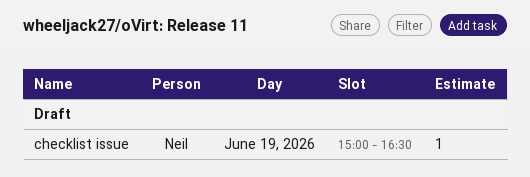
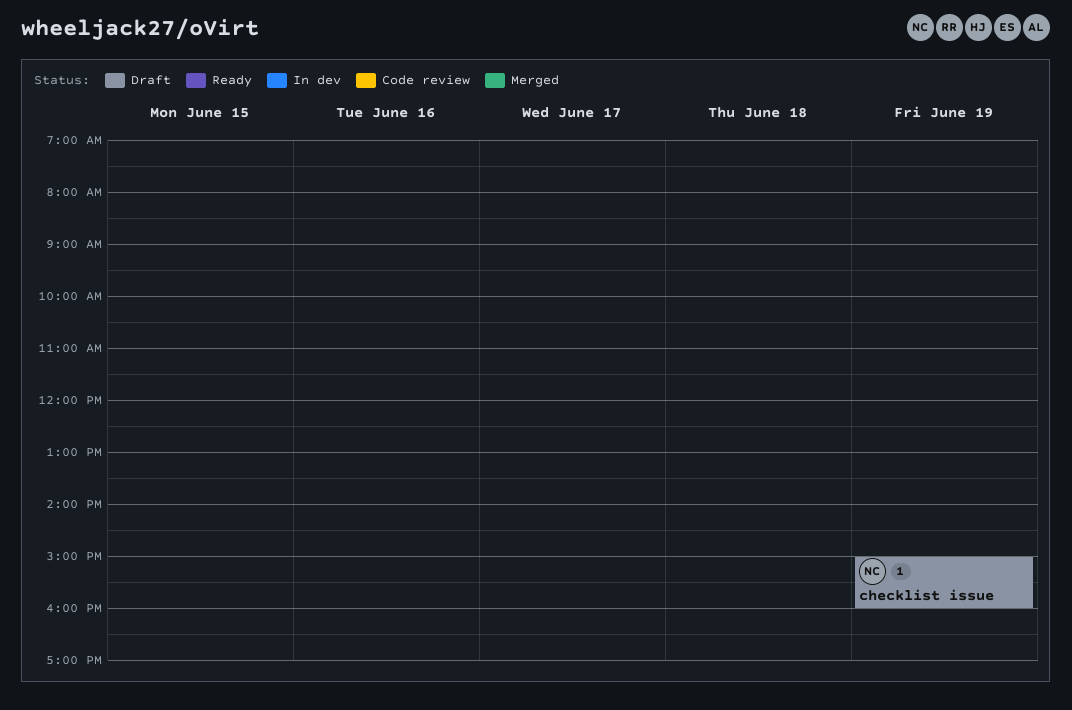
checklist issue, ends: 16:30 -> 16:00

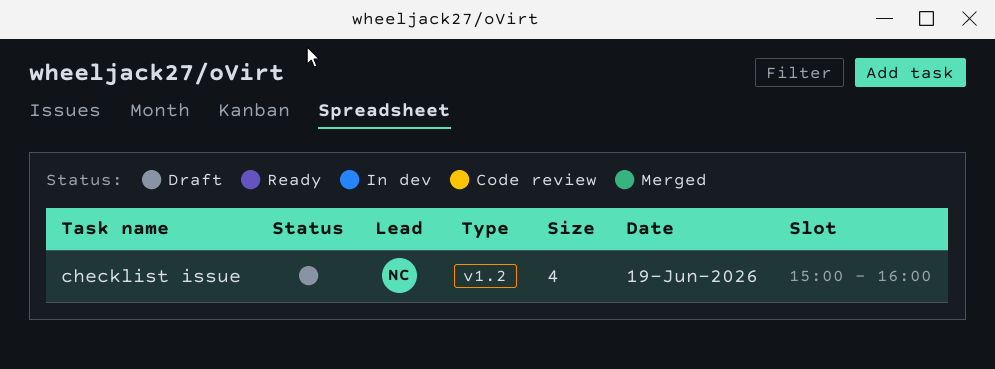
checklist issue, estimate: 1 -> 4

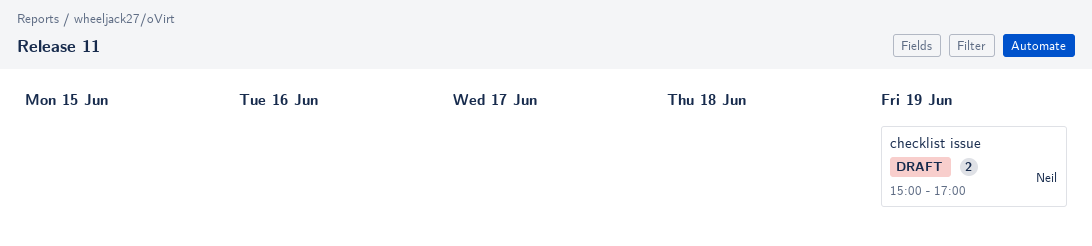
checklist issue, estimate: 4 -> 2
checklist issue, ends: 16:00 -> 17:00

